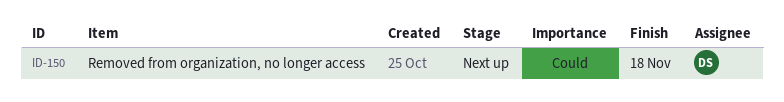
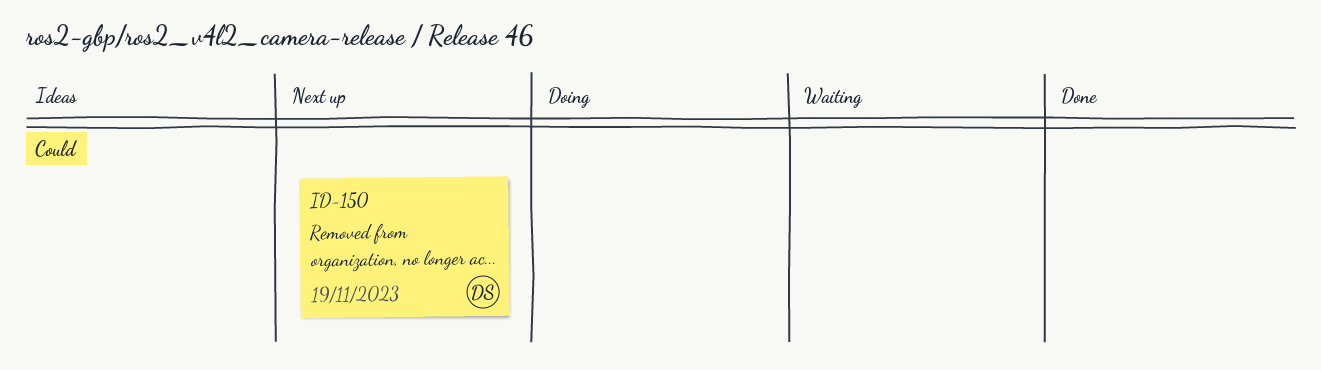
ID-150, due: Nov 18 -> Nov 19

